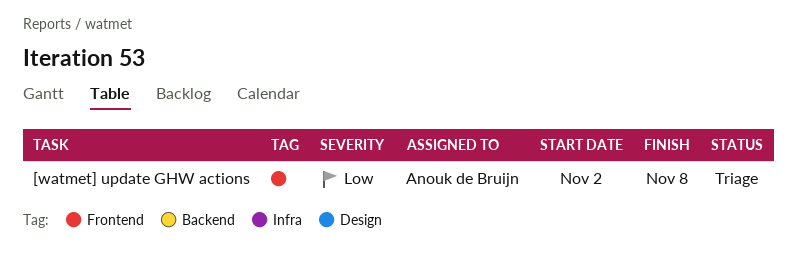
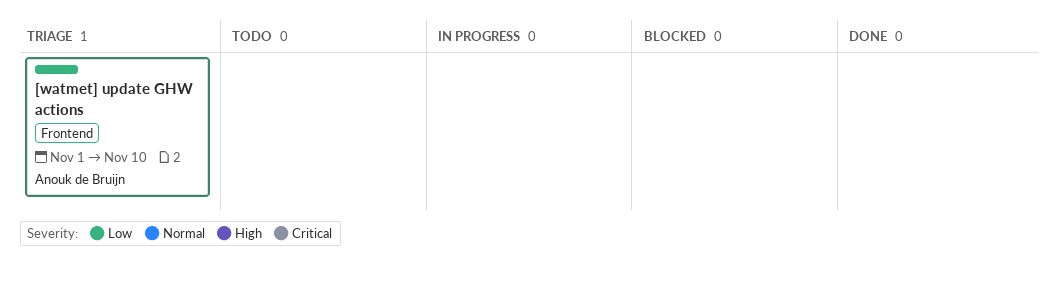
[watmet] update GHW actions, start: Nov 2 -> Nov 1
[watmet] update GHW actions, due: Nov 8 -> Nov 10

